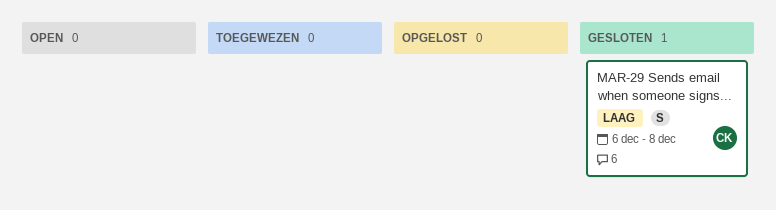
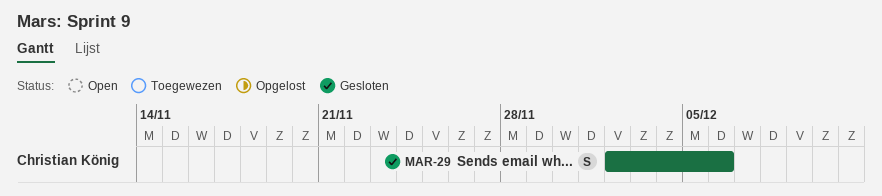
MAR-29, start: Dec 6 -> Dec 2
MAR-29, due: Dec 8 -> Dec 6

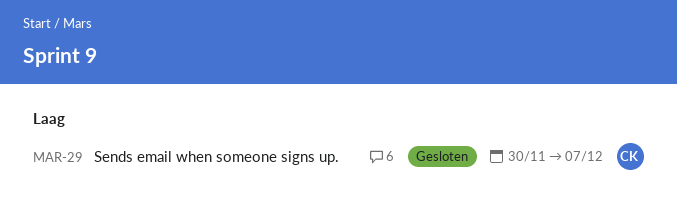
MAR-29, start: Dec 2 -> Nov 30
MAR-29, due: Dec 6 -> Dec 7

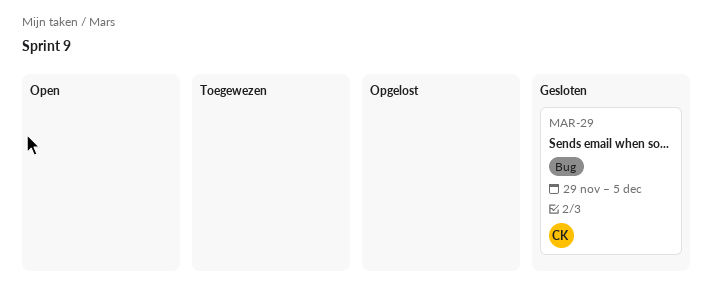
MAR-29, start: Nov 30 -> Nov 29
MAR-29, due: Dec 7 -> Dec 5

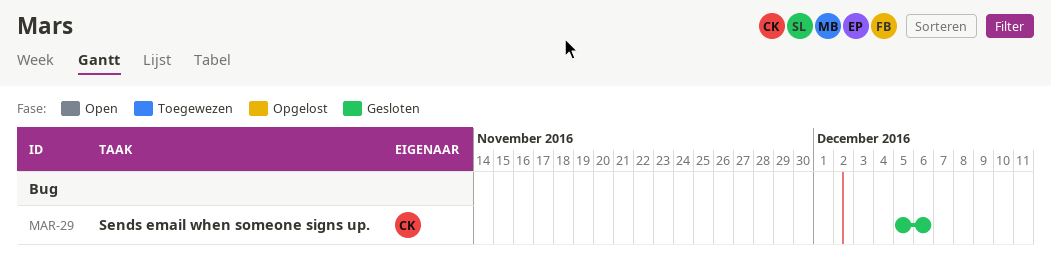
MAR-29, start: Nov 29 -> Dec 5
MAR-29, due: Dec 5 -> Dec 6

